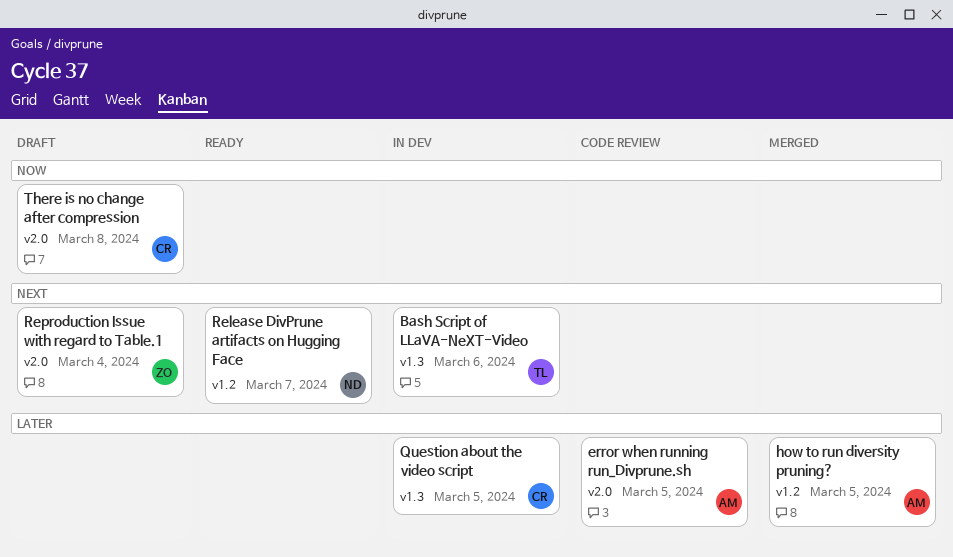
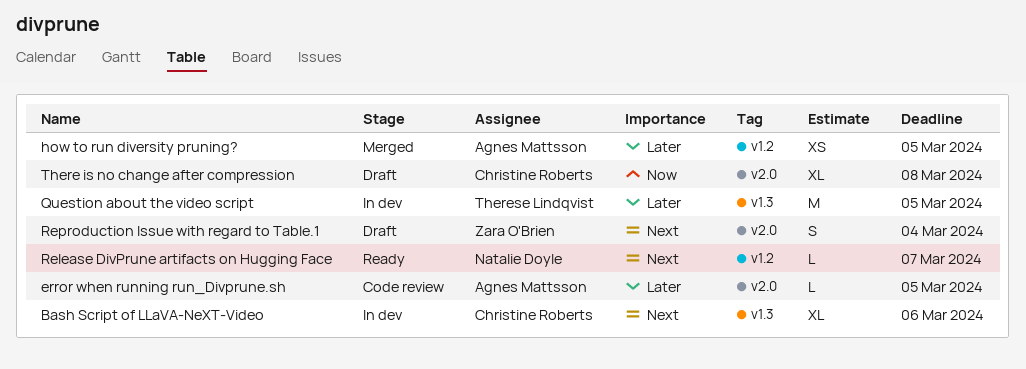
Bash Script of LLaVA-NeXT-Video, owner: Therese Lindqvist -> Christine Roberts
Question about the video script, owner: Christine Roberts -> Therese Lindqvist

